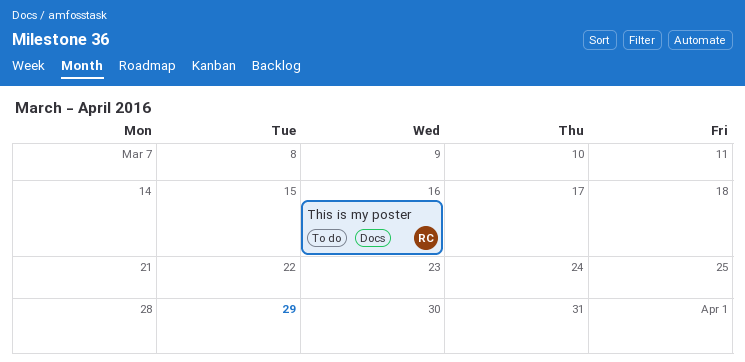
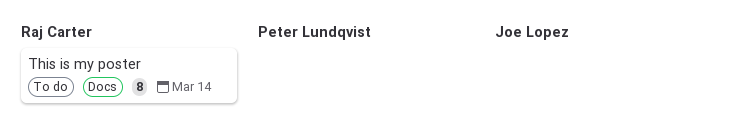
This is my poster, due: Mar 16 -> Mar 14

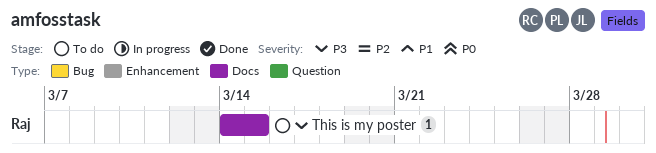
This is my poster, estimate: 8 -> 1
This is my poster, due: Mar 14 -> Mar 15

